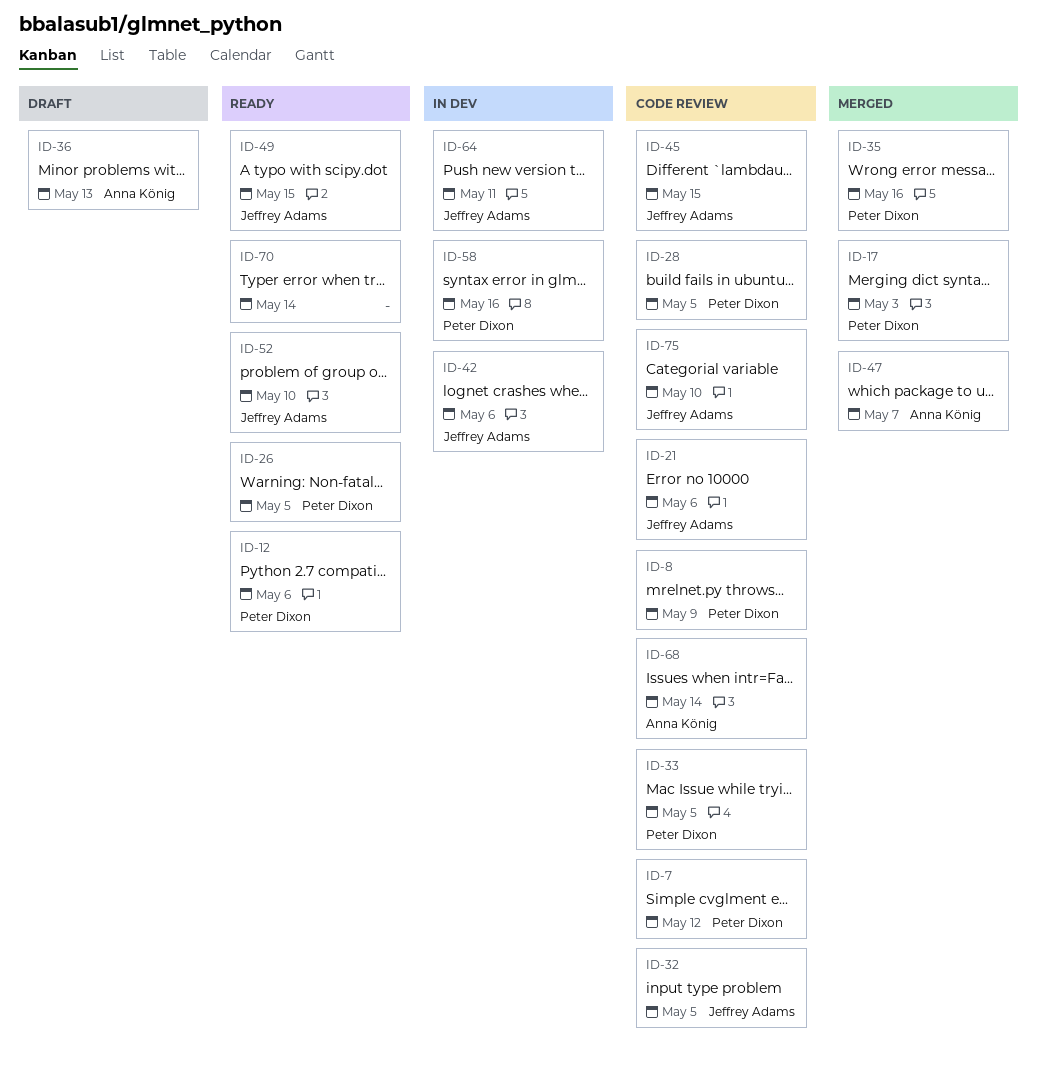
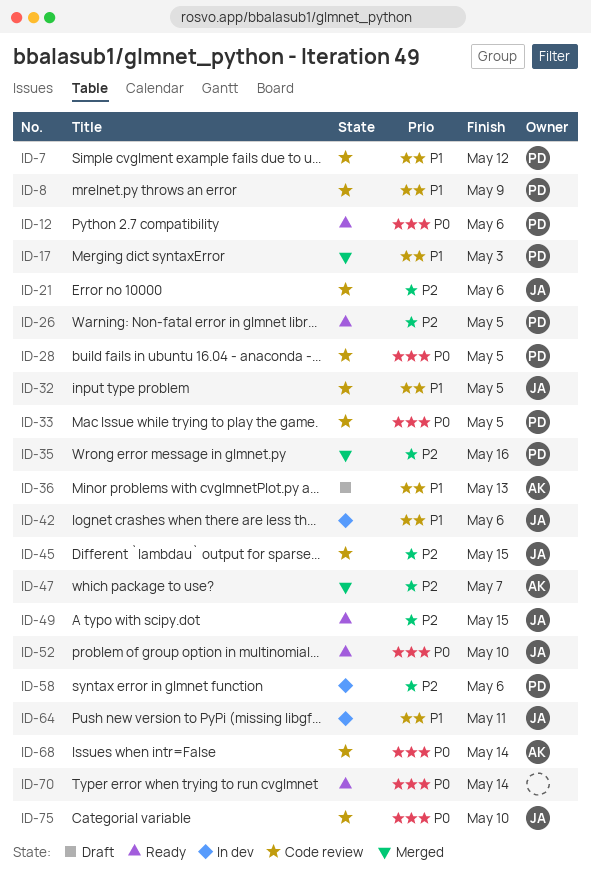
ID-58, due: May 16 -> May 6

